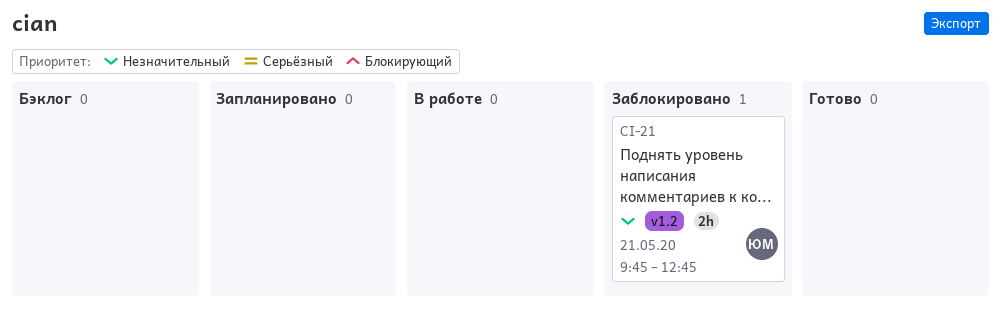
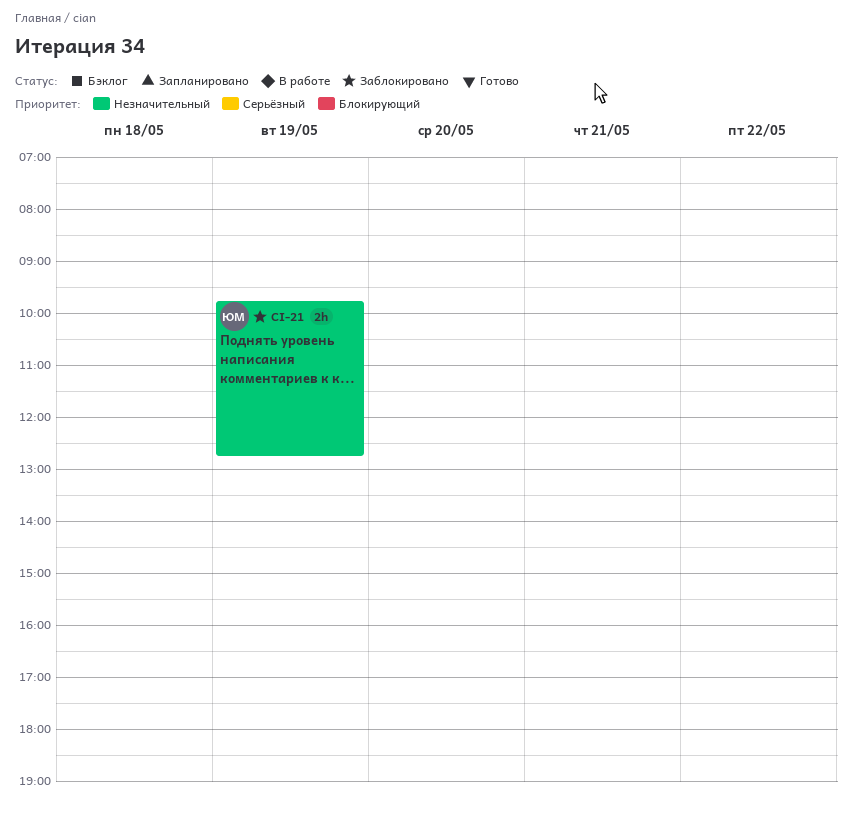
CI-21, day: May 21 -> May 19

